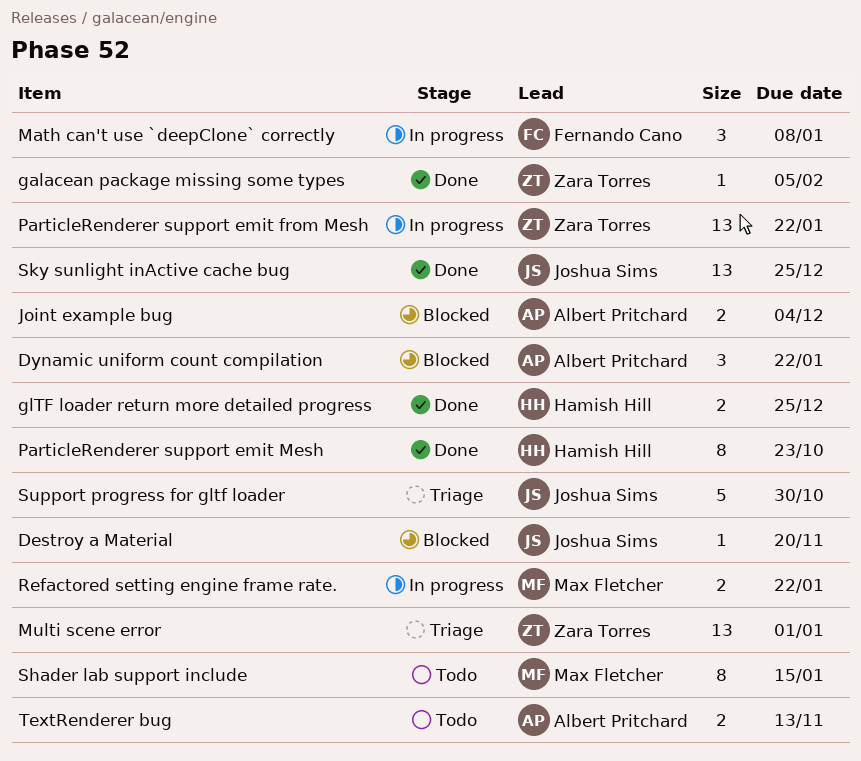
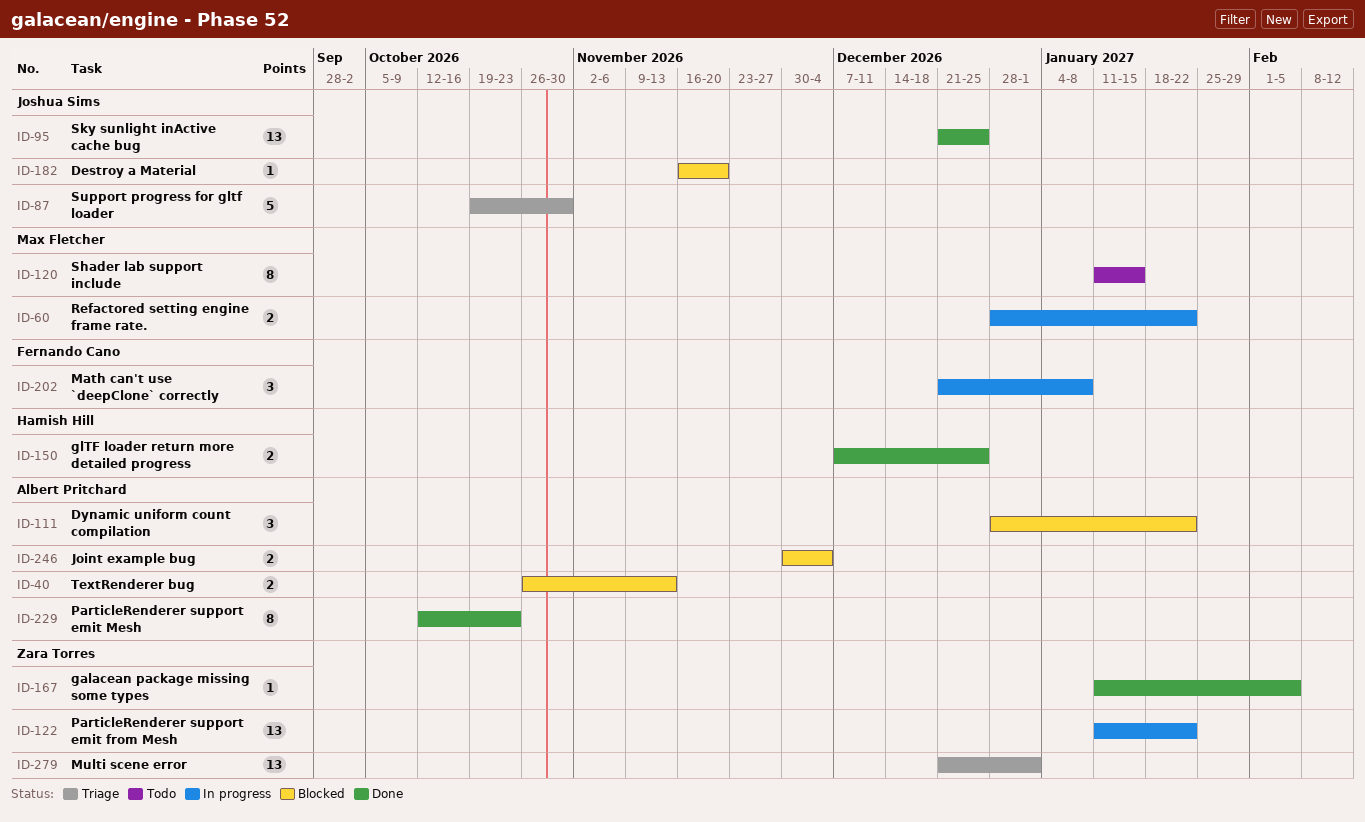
ParticleRenderer support emit Mesh, owner: Hamish Hill -> Albert Pritchard
TextRenderer bug, status: Todo -> Blocked

